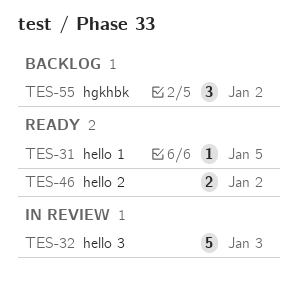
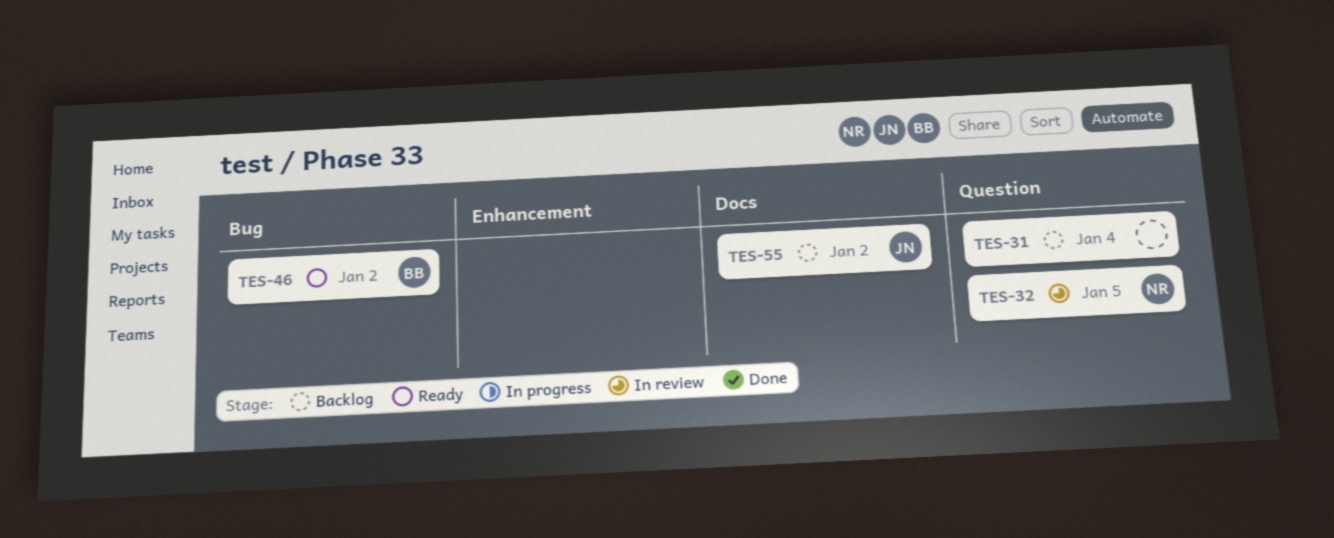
TES-31, status: Ready -> Backlog
TES-31, due: Jan 5 -> Jan 4
TES-32, due: Jan 3 -> Jan 5

